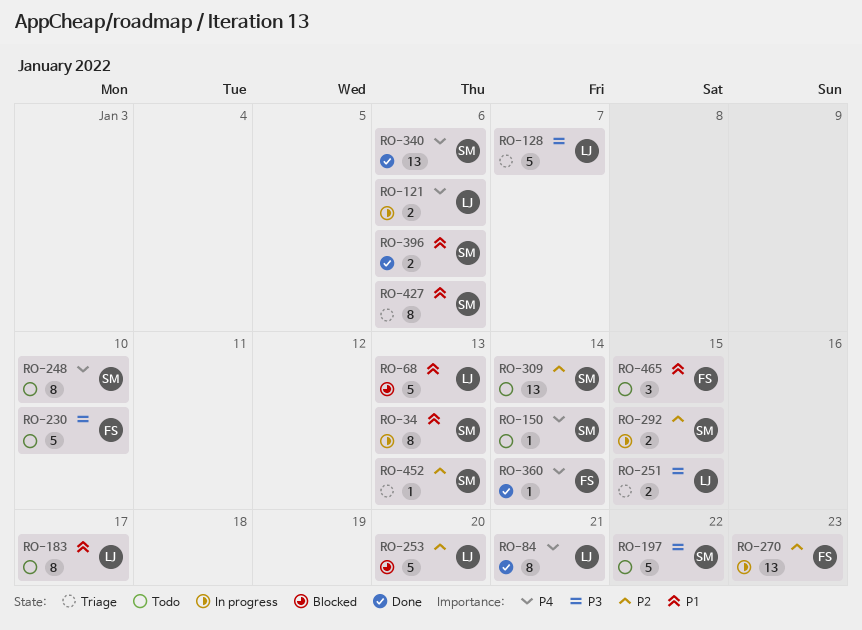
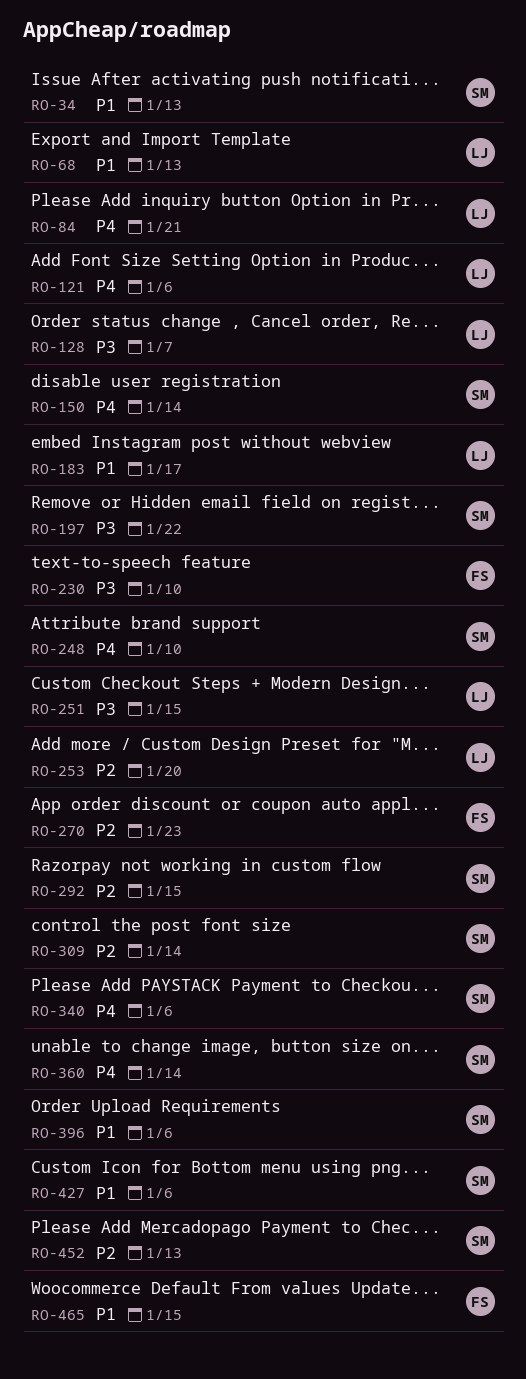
RO-360, owner: FS -> SM

